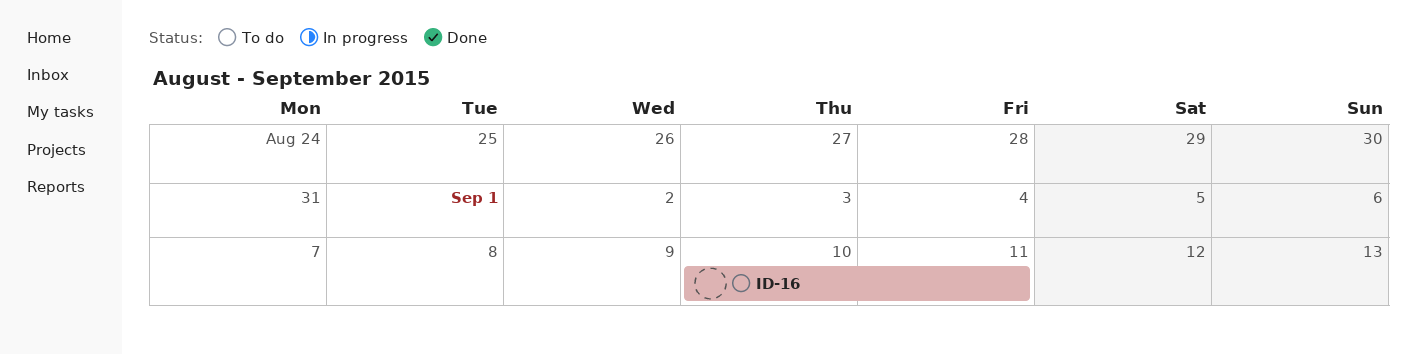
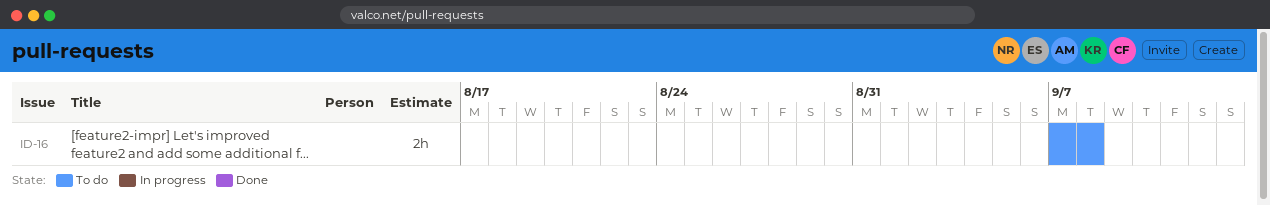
ID-16, start: Sep 10 -> Sep 7
ID-16, due: Sep 11 -> Sep 8

